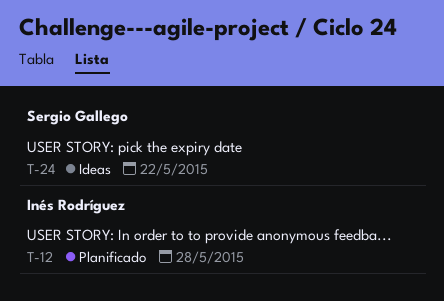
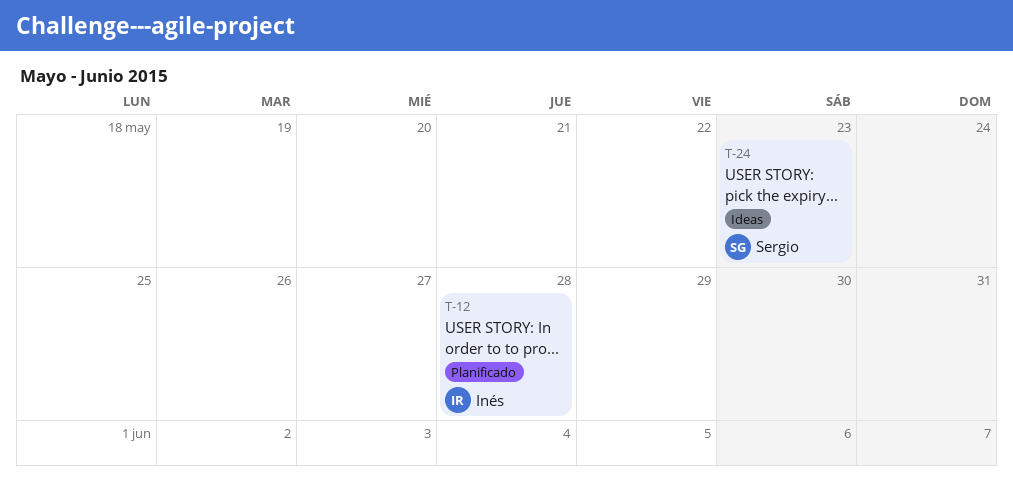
T-24, due: May 22 -> May 23

